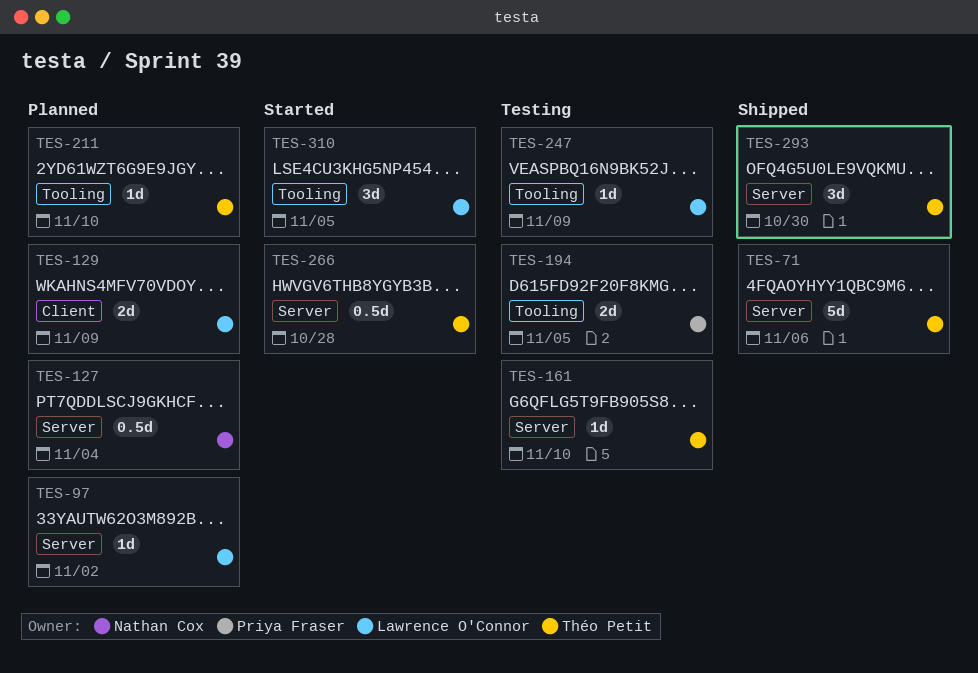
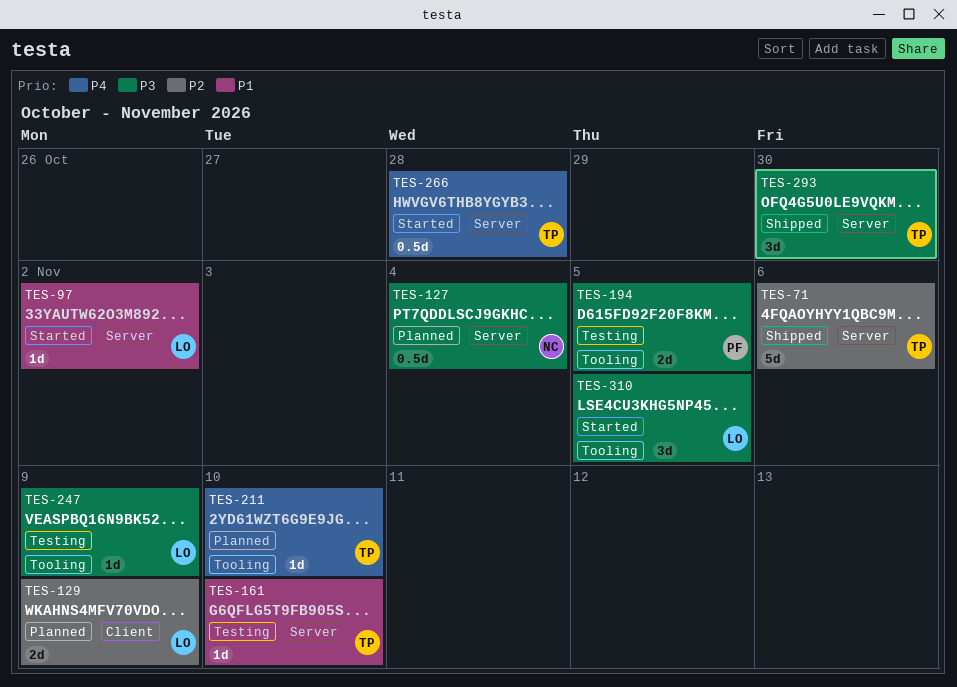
TES-97, status: Planned -> Started

